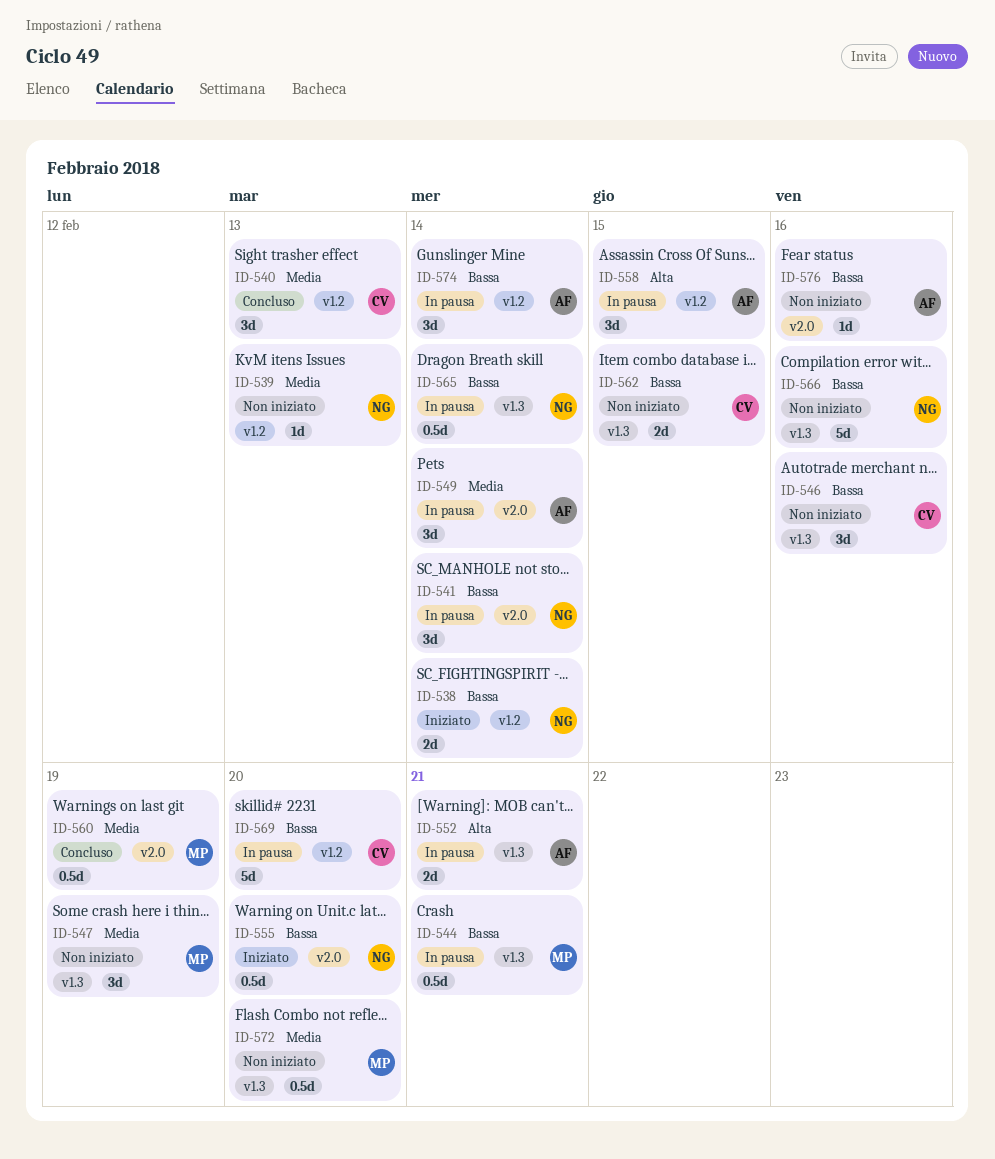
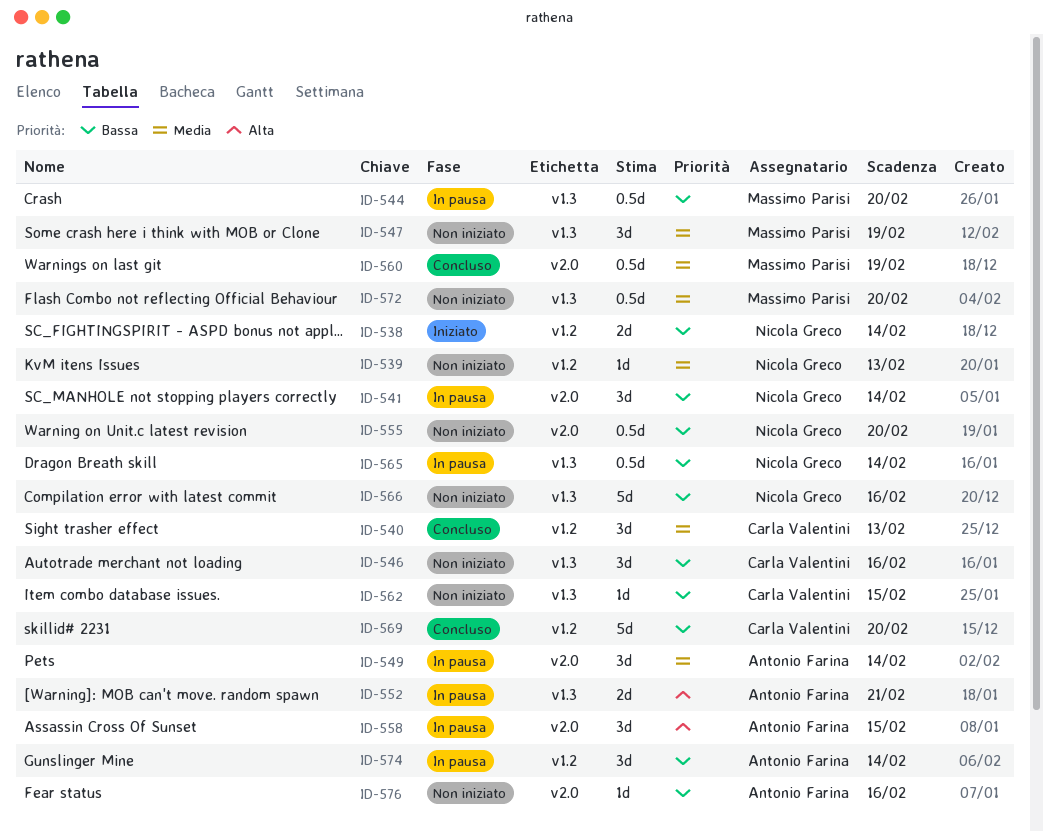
ID-544, due: Feb 21 -> Feb 20
ID-555, status: Iniziato -> Non iniziato
ID-558, label: v1.2 -> v2.0
ID-562, estimate: 2d -> 1d
ID-569, status: In pausa -> Concluso

